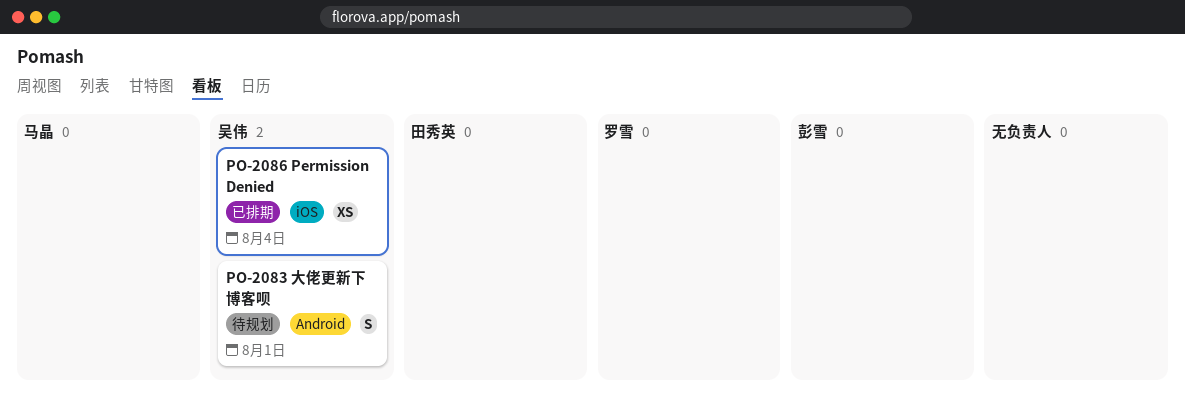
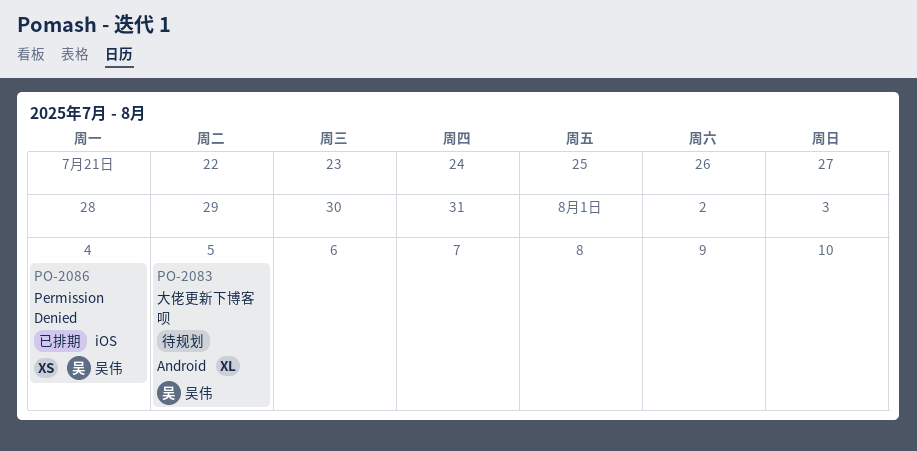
PO-2083, estimate: S -> XL
PO-2083, due: Aug 1 -> Aug 5

